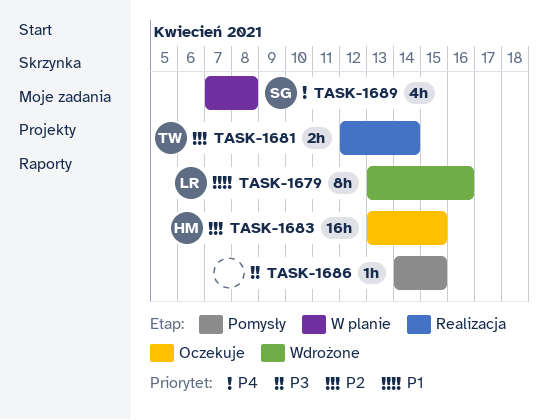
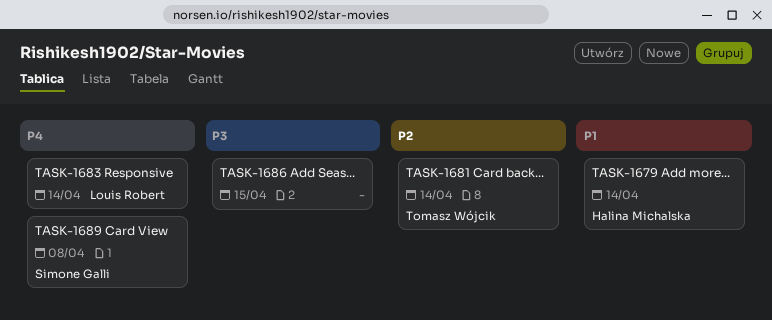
TASK-1679, owner: Louis Robert -> Halina Michalska
TASK-1679, due: Apr 16 -> Apr 14
TASK-1683, owner: Halina Michalska -> Louis Robert
TASK-1683, priority: P2 -> P4
TASK-1683, due: Apr 15 -> Apr 14

